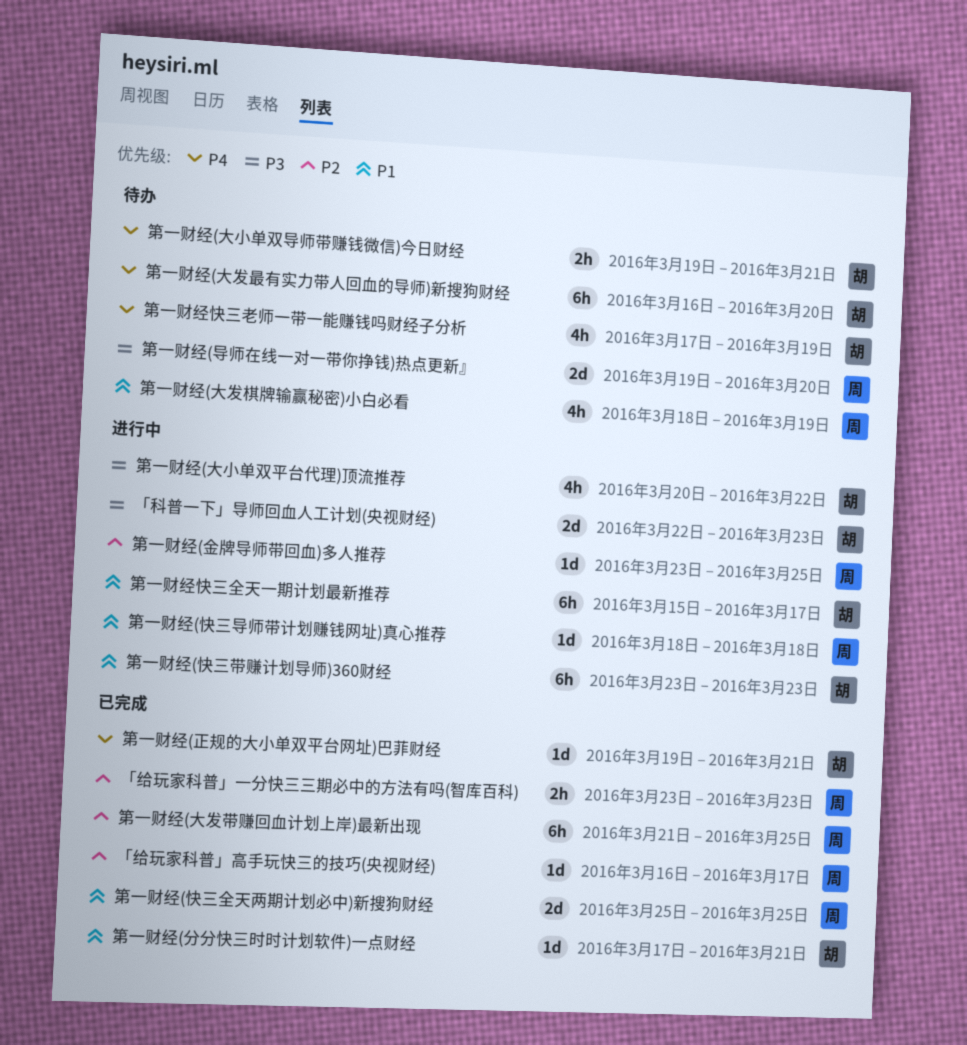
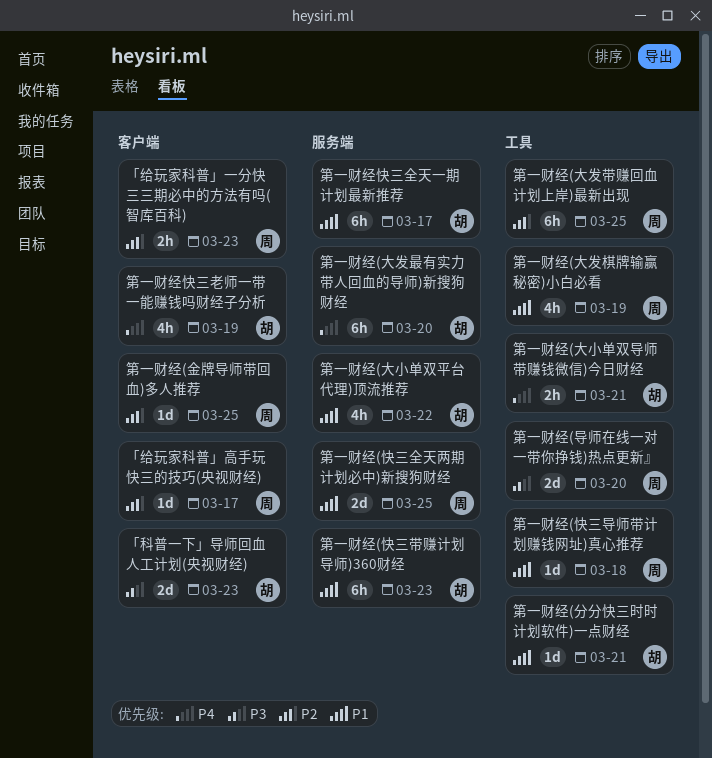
第一财经(大小单双平台代理)顶流推荐, priority: P3 -> P1
第一财经(正规的大小单双平台网址)巴菲财经: present -> none

